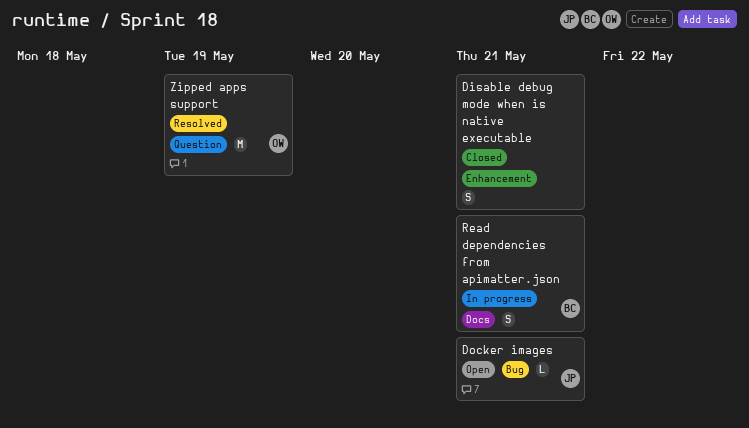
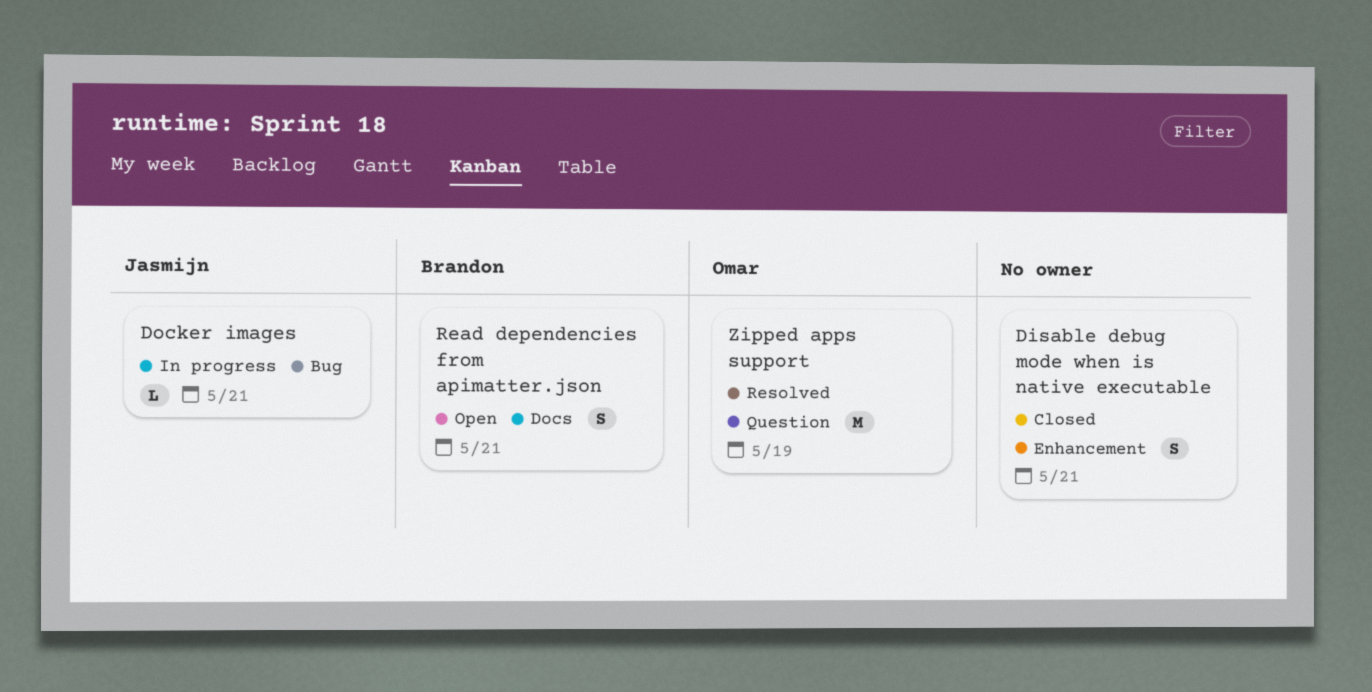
Docker images, status: Open -> In progress
Read dependencies from apimatter.json, status: In progress -> Open

